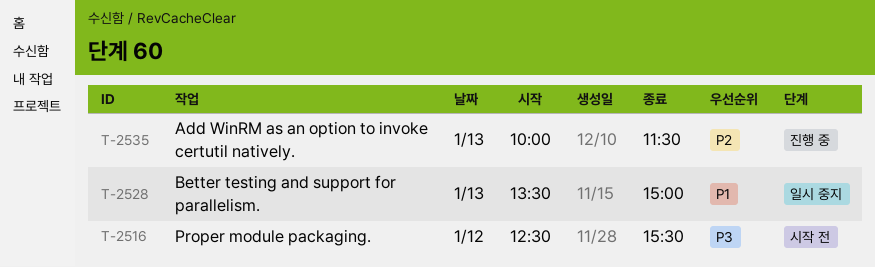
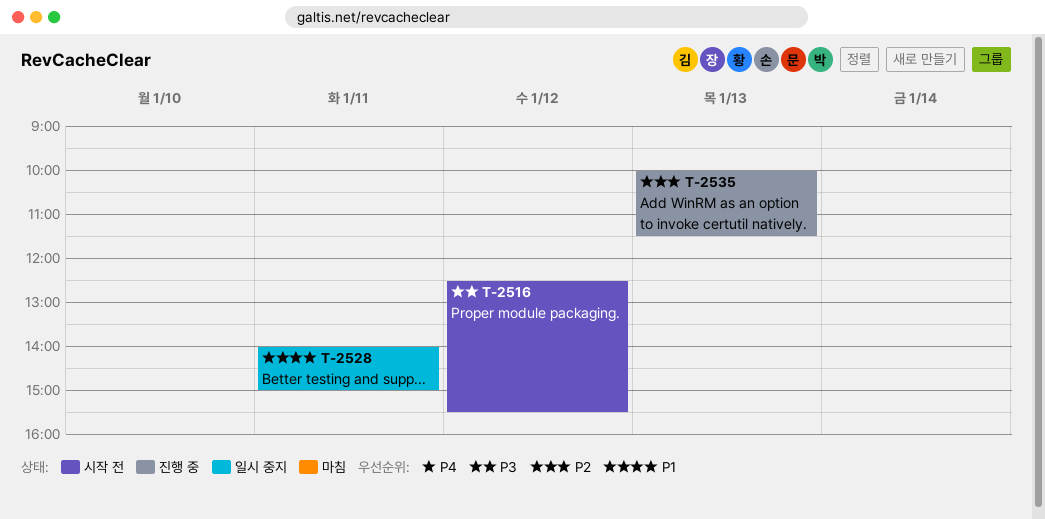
T-2528, day: Jan 13 -> Jan 11
T-2528, begins: 13:30 -> 14:00

